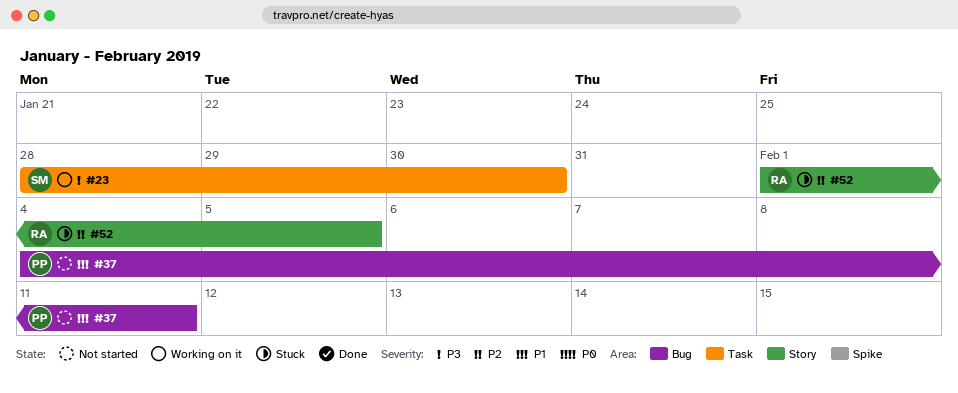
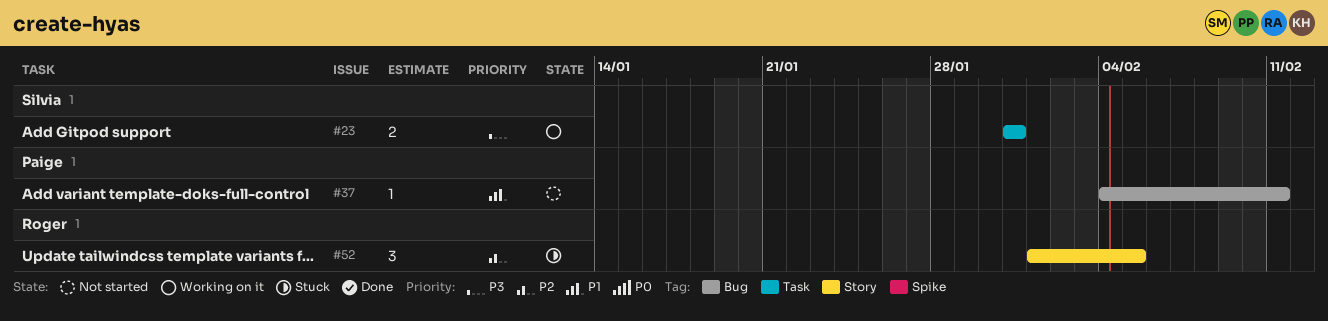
#23, start: Jan 28 -> Jan 31
#23, due: Jan 30 -> Jan 31

